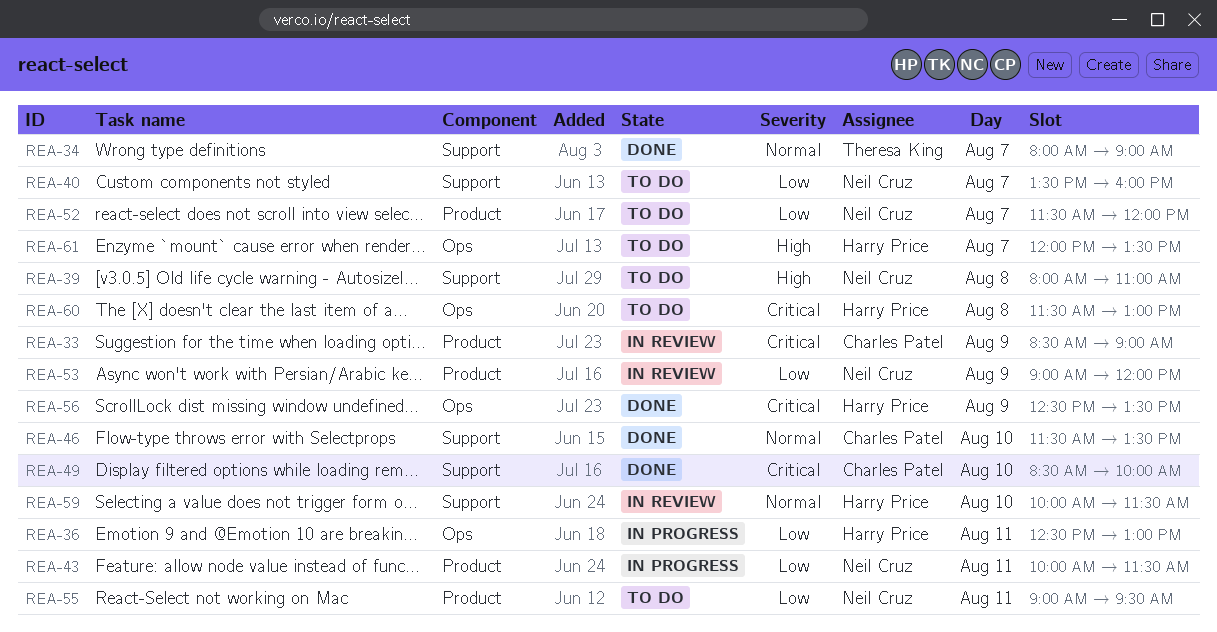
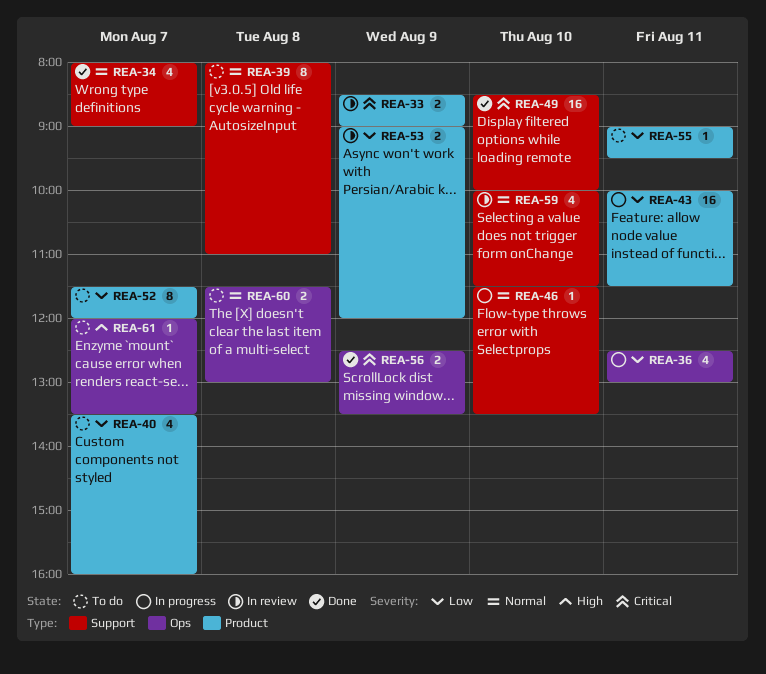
REA-39, priority: High -> Normal
REA-40, label: Support -> Product
REA-46, status: Done -> In progress
REA-60, priority: Critical -> Normal

